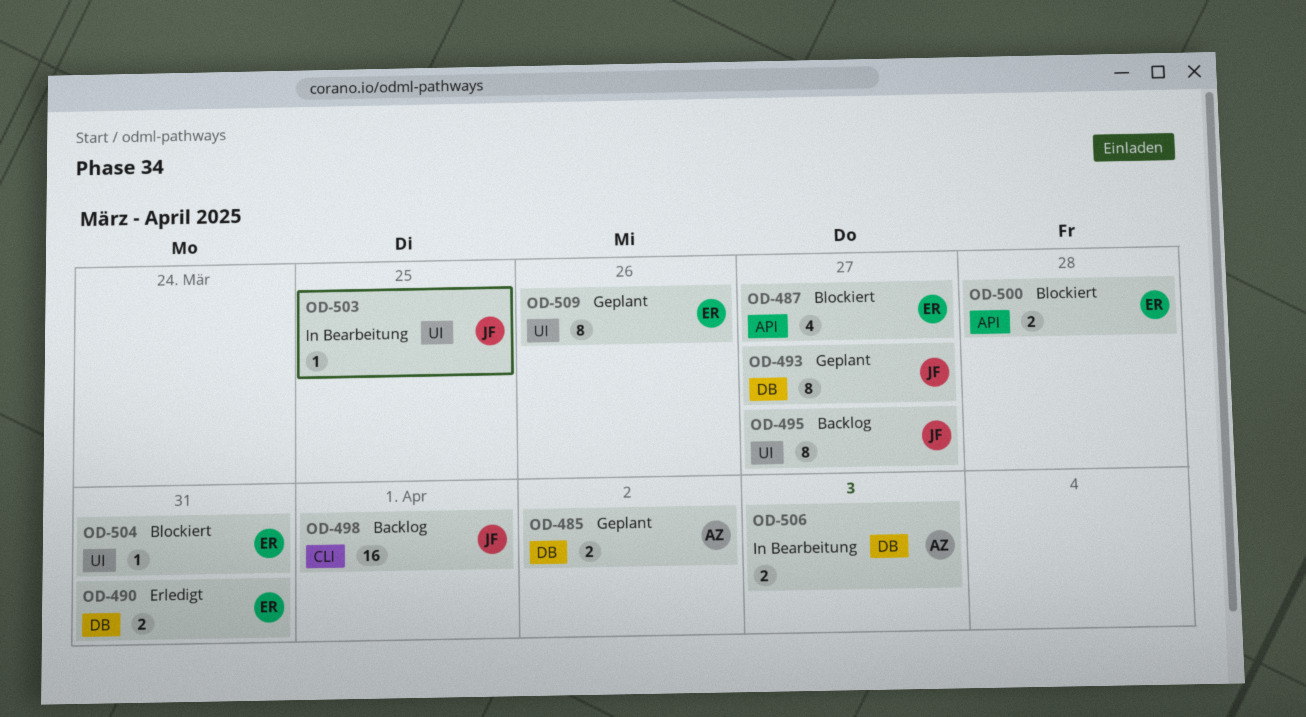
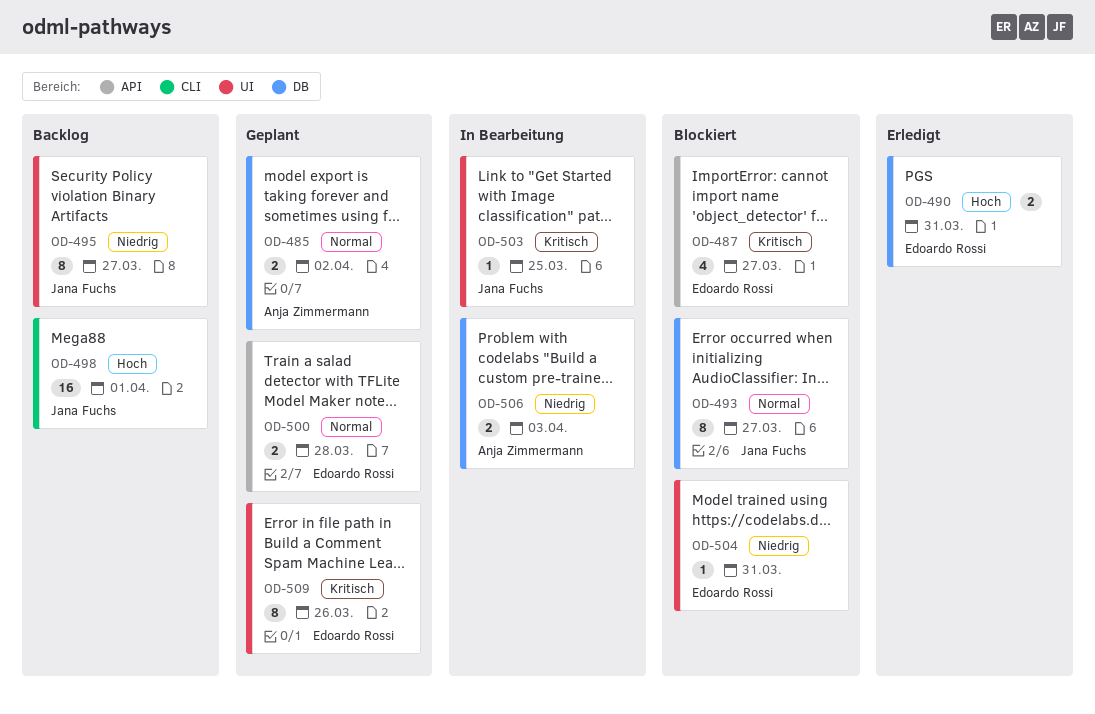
OD-493, status: Geplant -> Blockiert
OD-500, status: Blockiert -> Geplant

